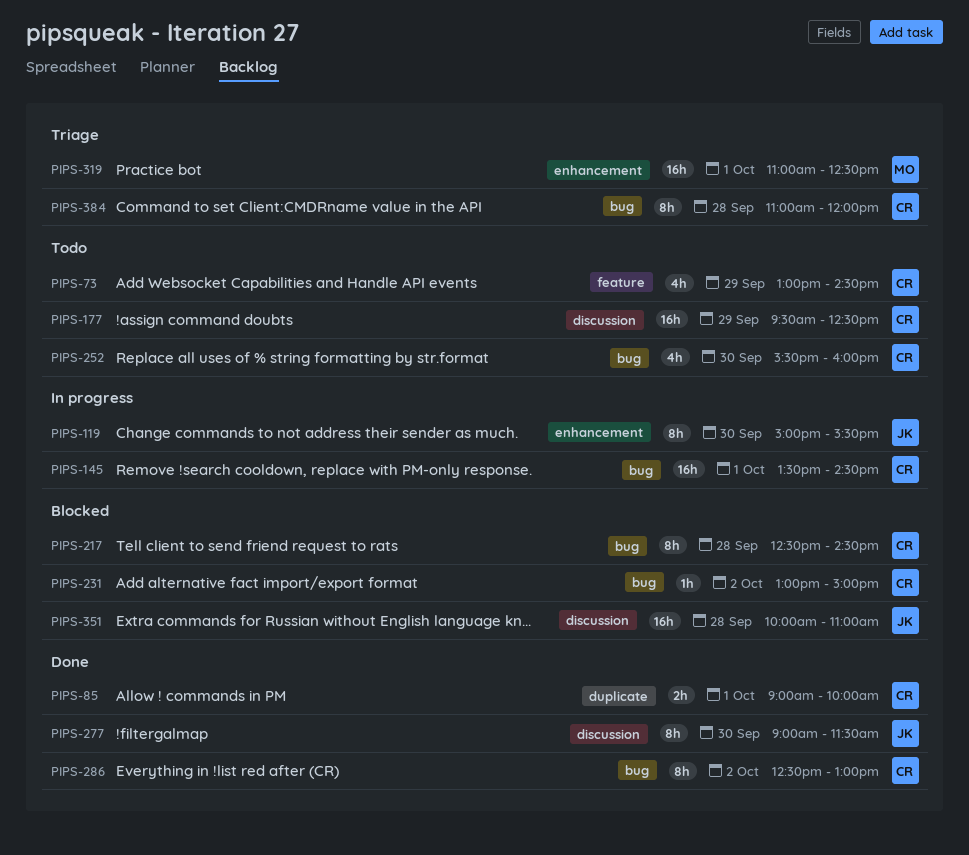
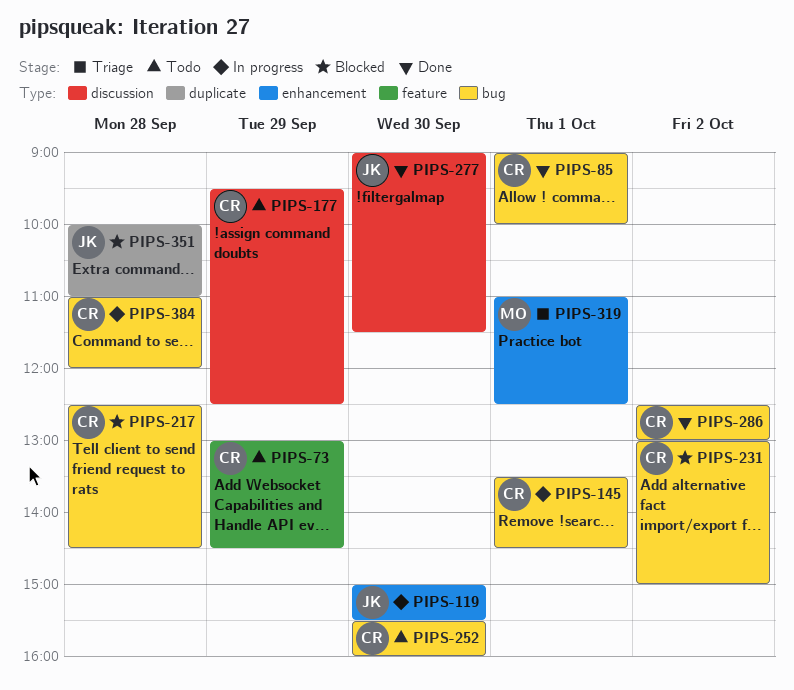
PIPS-85, label: duplicate -> bug
PIPS-351, label: discussion -> duplicate
PIPS-384, status: Triage -> In progress

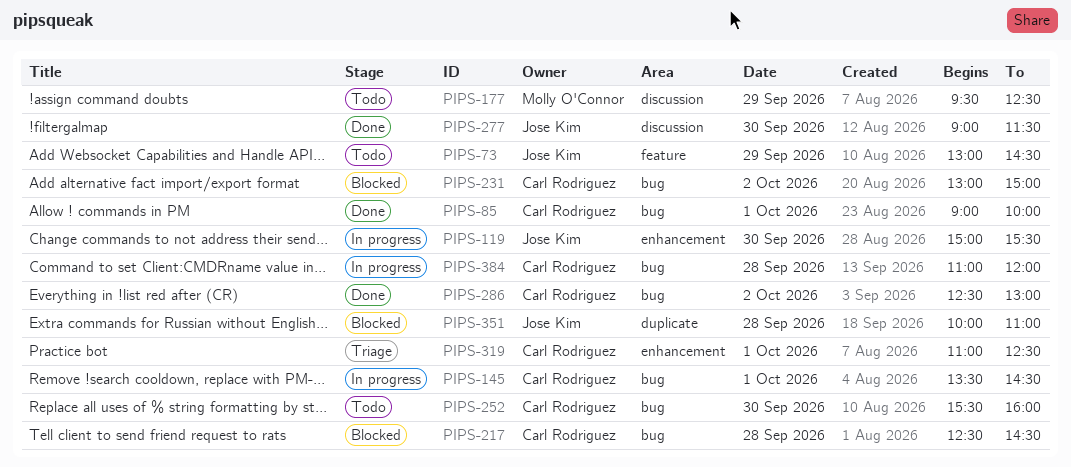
PIPS-73, owner: Carl Rodriguez -> Jose Kim
PIPS-177, owner: Carl Rodriguez -> Molly O'Connor
PIPS-319, owner: Molly O'Connor -> Carl Rodriguez

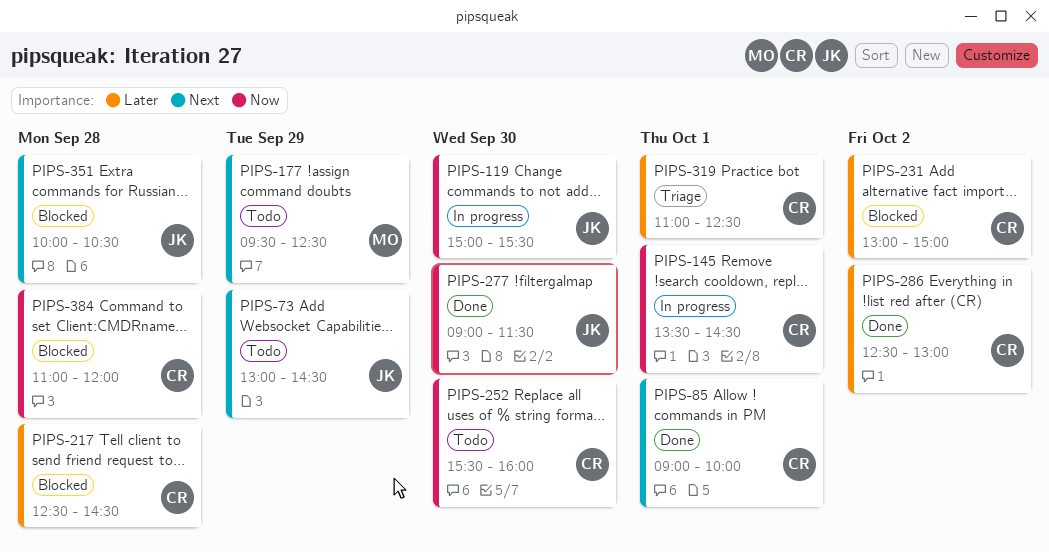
PIPS-351, ends: 11:00 -> 10:30
PIPS-384, status: In progress -> Blocked

